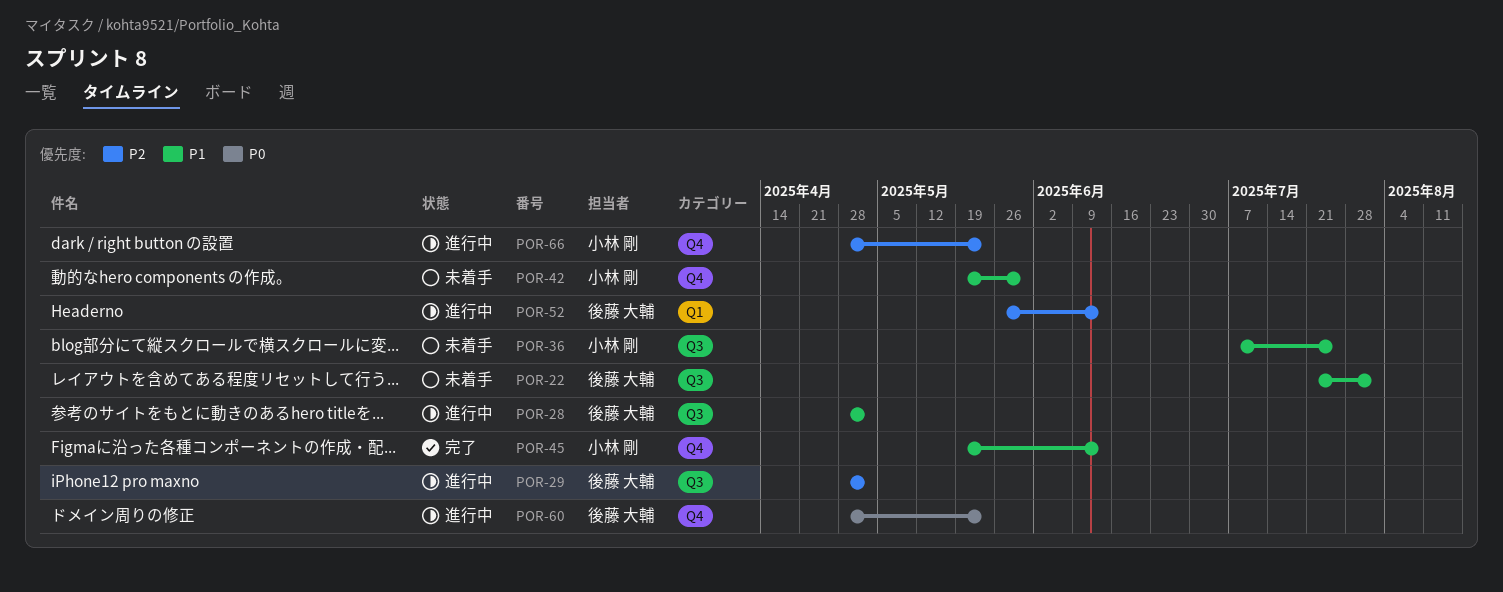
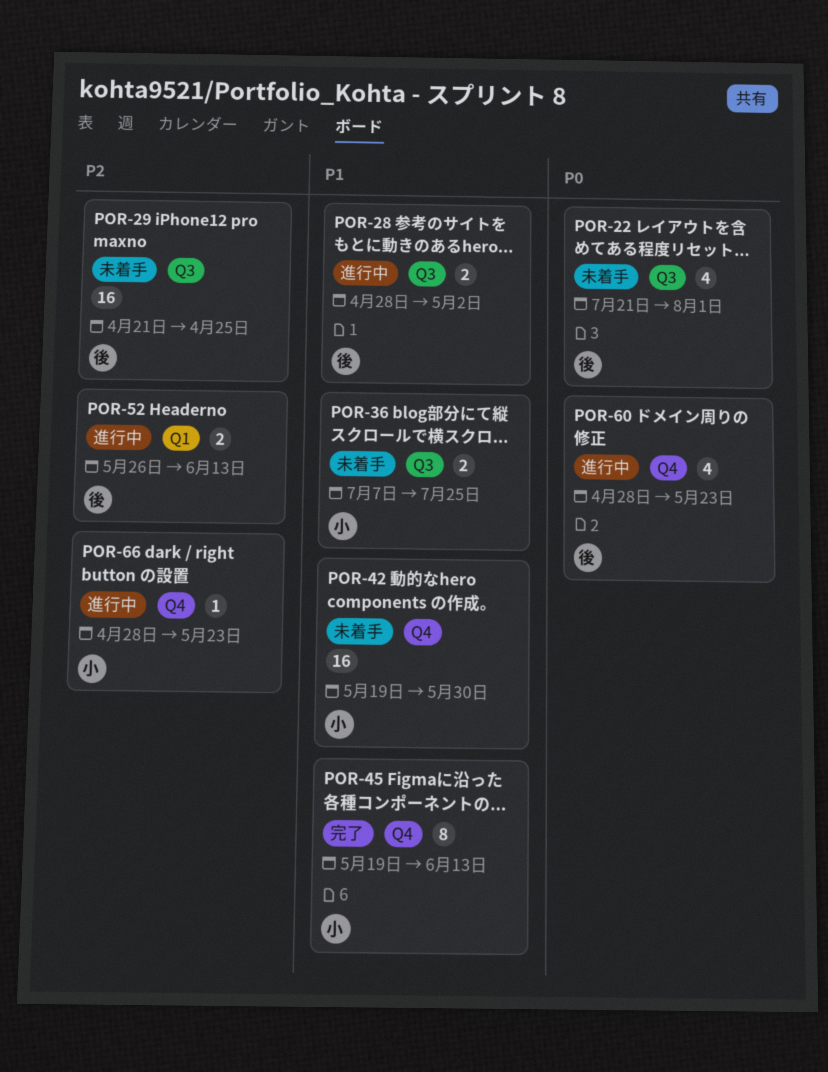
POR-22, priority: P1 -> P0
POR-29, status: 進行中 -> 未着手
POR-29, start: Apr 28 -> Apr 21
POR-29, due: May 2 -> Apr 25

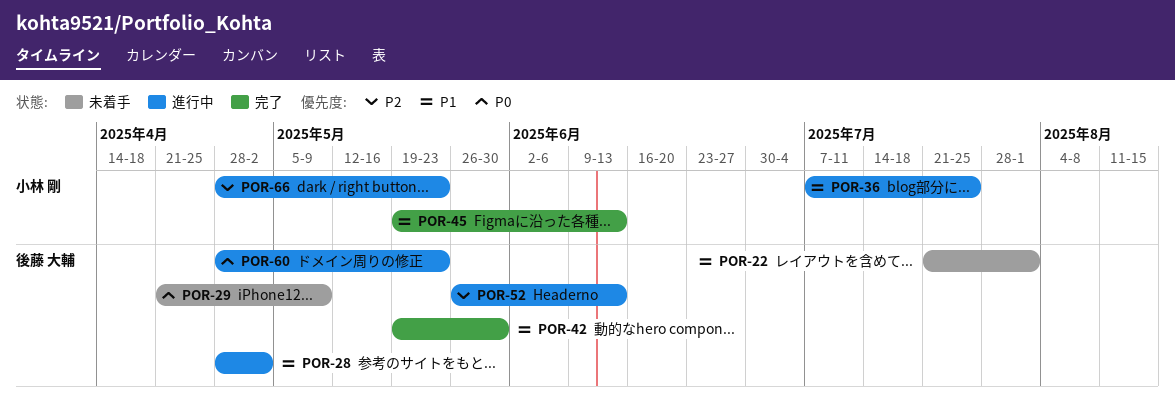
POR-22, priority: P0 -> P1
POR-29, priority: P2 -> P0
POR-29, due: Apr 25 -> May 9
POR-36, status: 未着手 -> 進行中
POR-42, status: 未着手 -> 完了
POR-42, owner: 小林 剛 -> 後藤 大輔

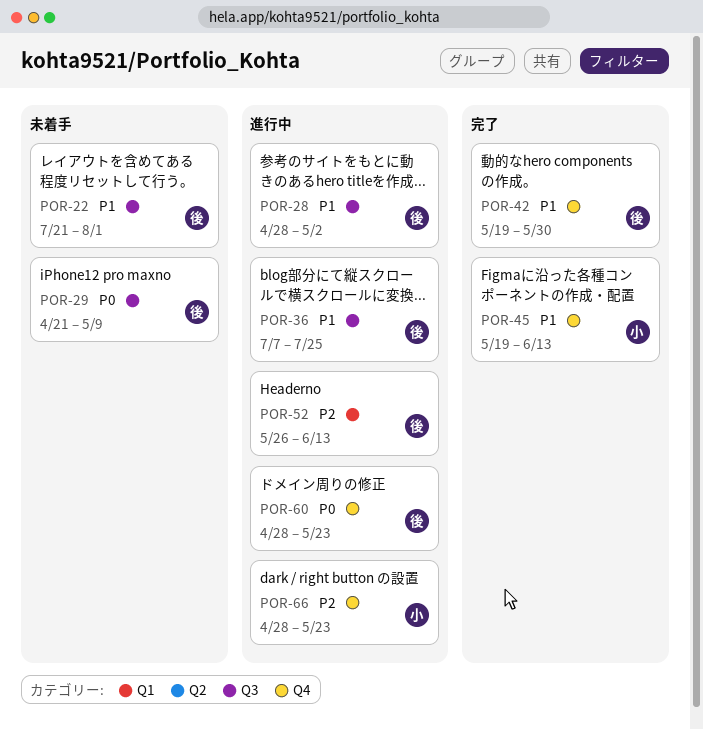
POR-36, owner: 小林 剛 -> 後藤 大輔

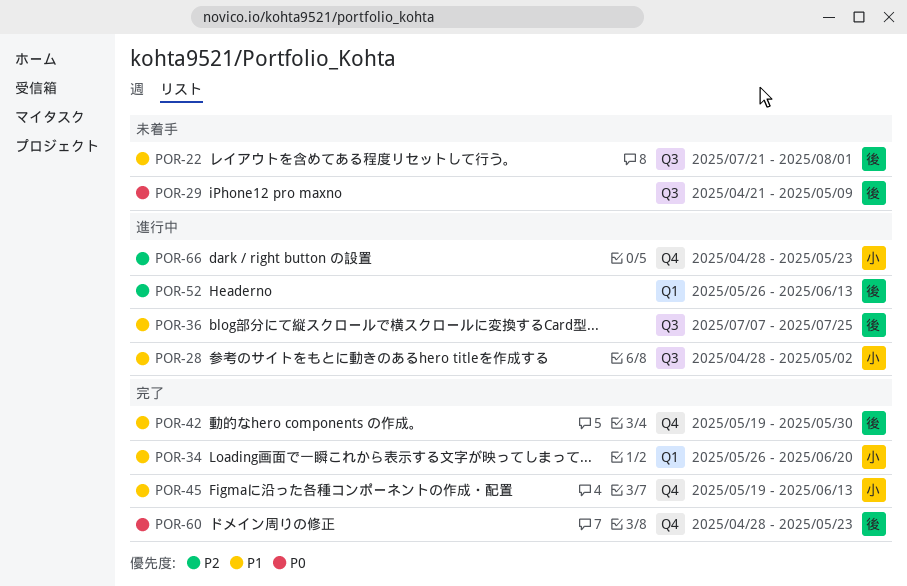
POR-28, owner: 後 -> 小
POR-34: none -> present
POR-60, status: 進行中 -> 完了

